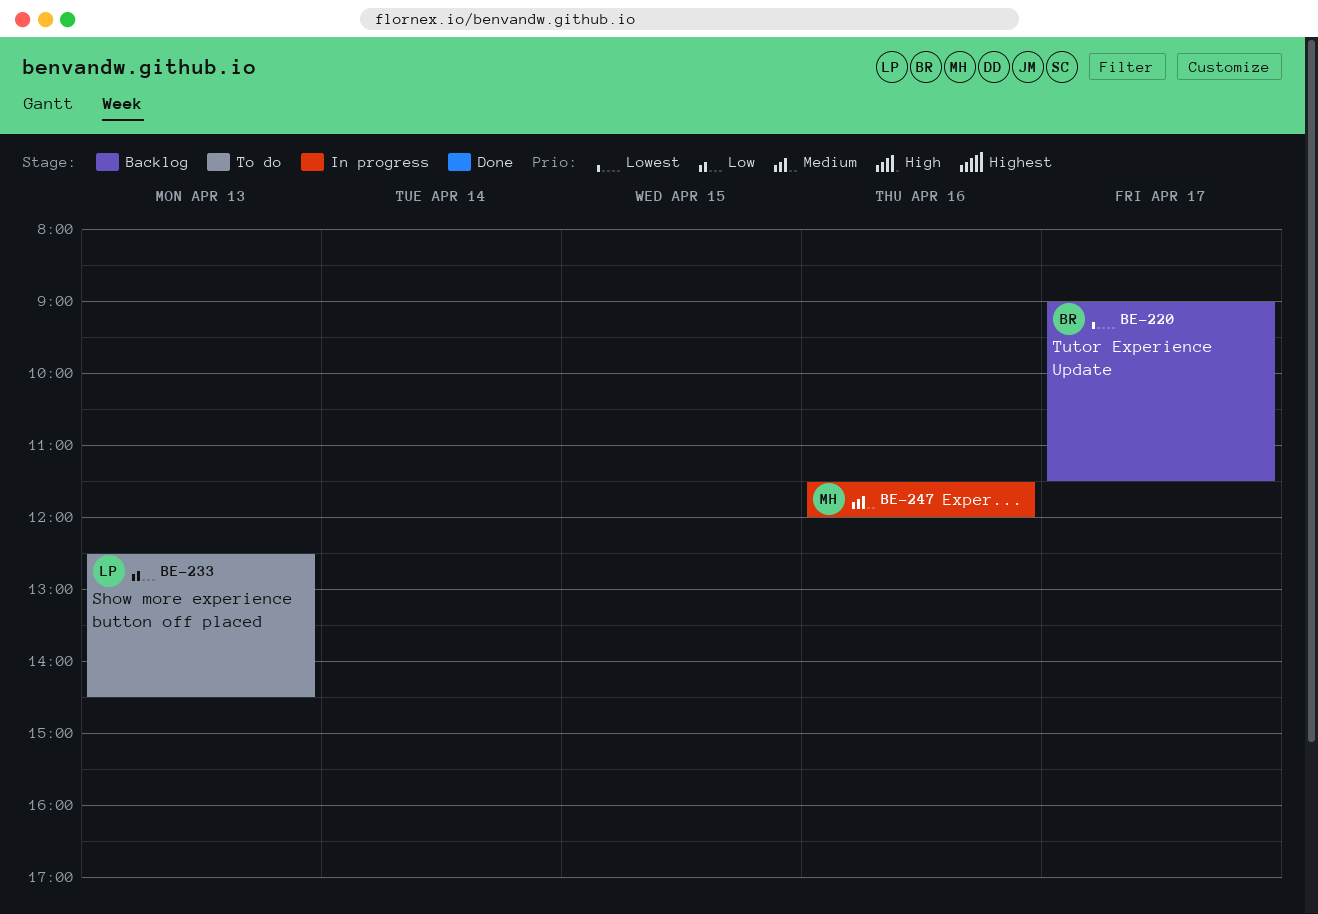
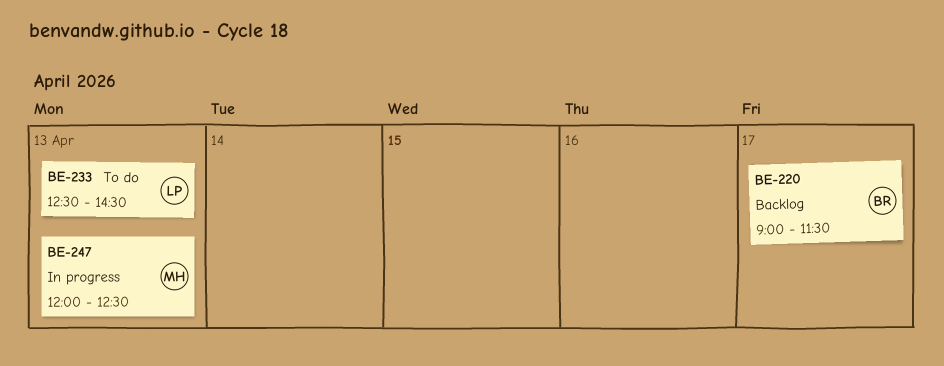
BE-247, day: Apr 16 -> Apr 13
BE-247, begins: 11:30 -> 12:00
BE-247, ends: 12:00 -> 12:30

